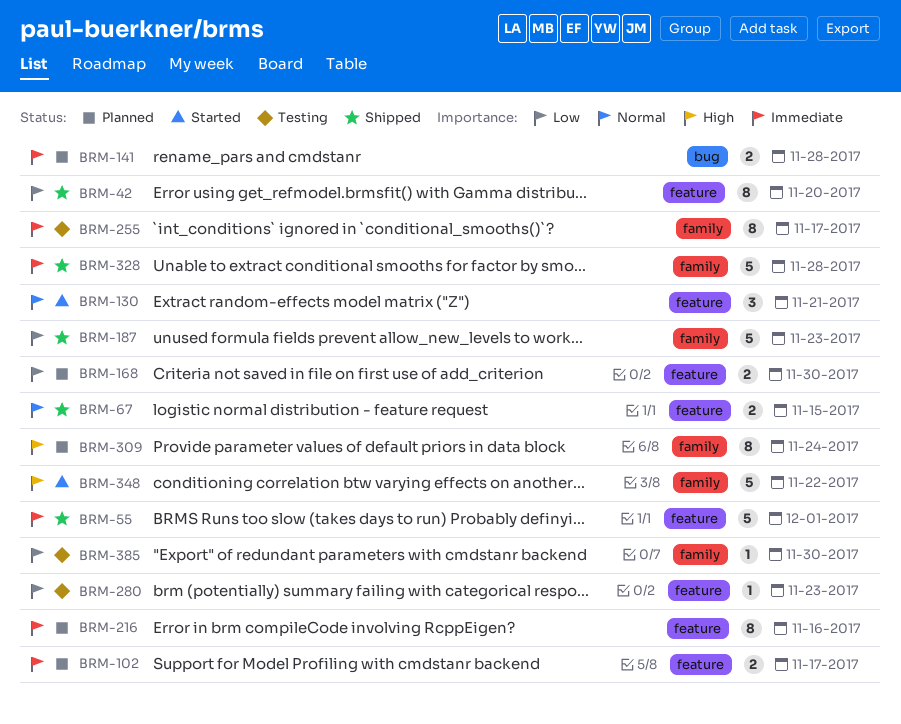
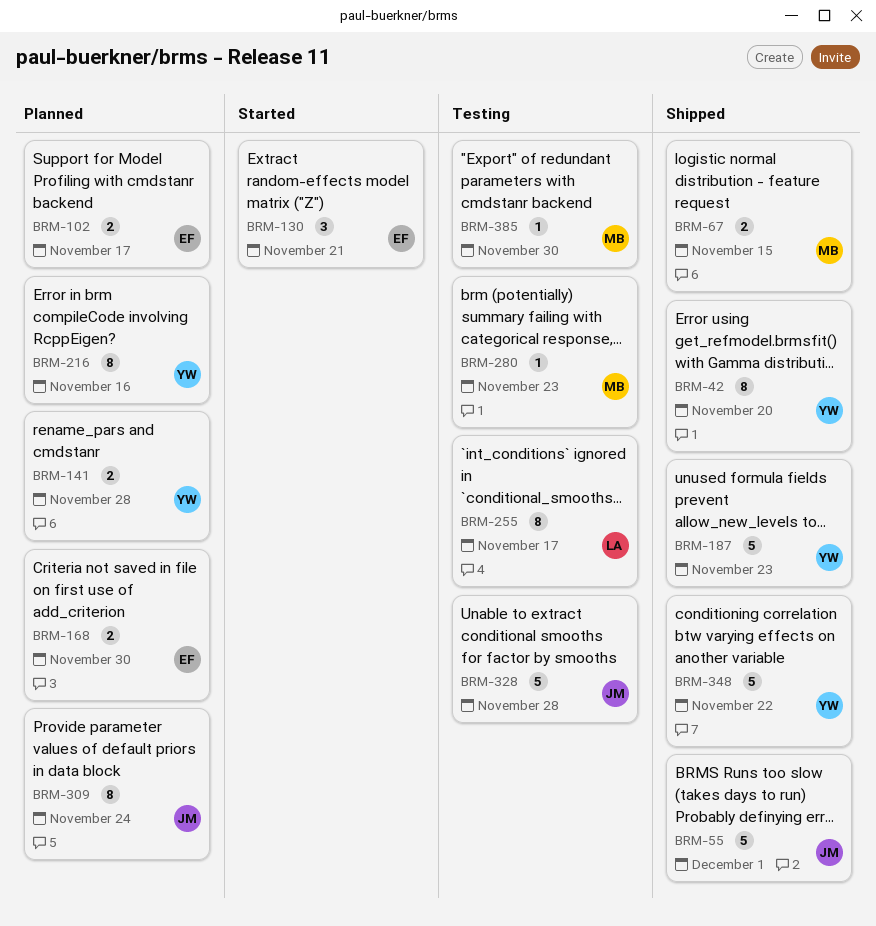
BRM-328, status: Shipped -> Testing
BRM-348, status: Started -> Shipped

